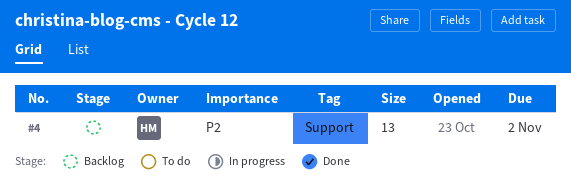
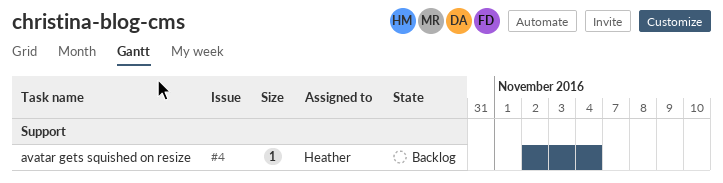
#4, estimate: 13 -> 1
#4, due: Nov 2 -> Nov 4

